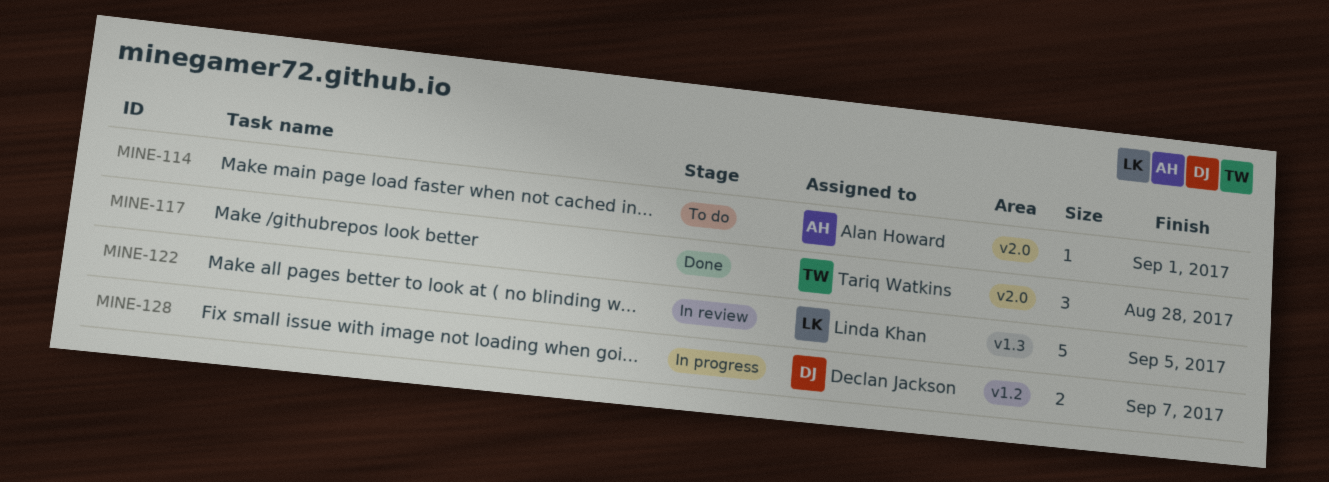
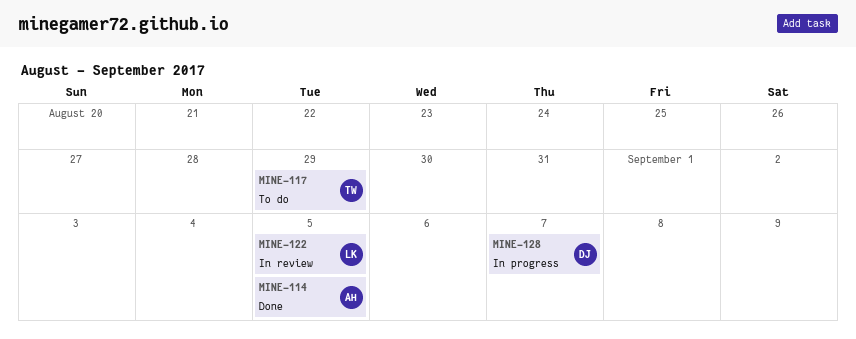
MINE-114, status: To do -> Done
MINE-114, due: Sep 1 -> Sep 5
MINE-117, status: Done -> To do
MINE-117, due: Aug 28 -> Aug 29

